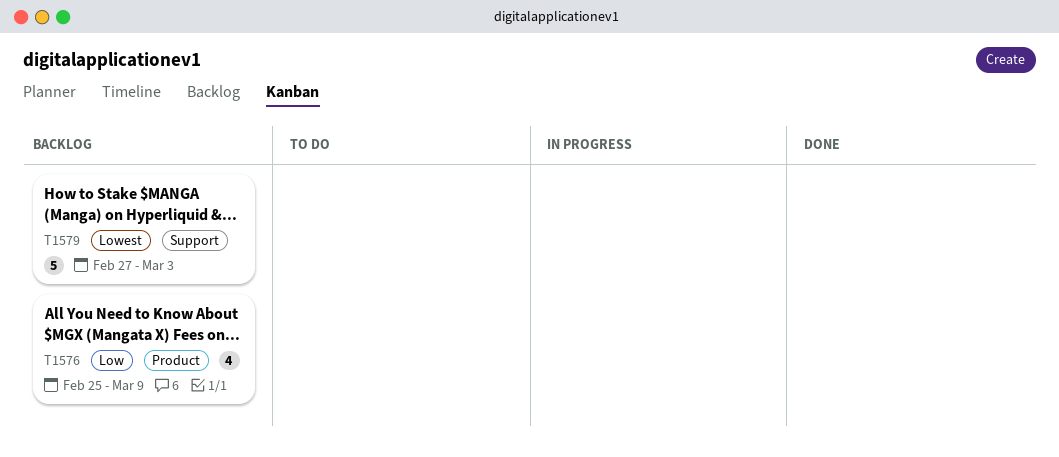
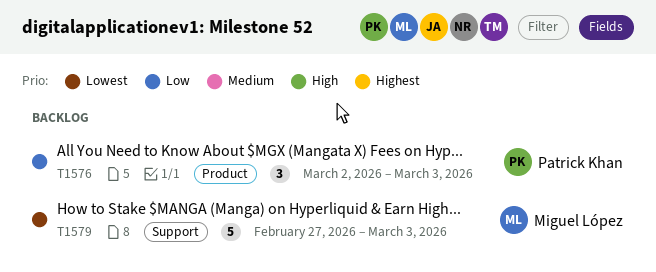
T1576, estimate: 4 -> 3
T1576, start: Feb 25 -> Mar 2
T1576, due: Mar 9 -> Mar 3

